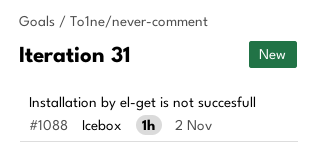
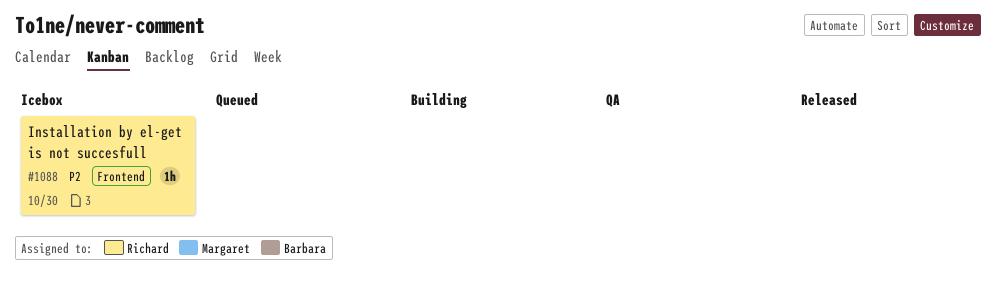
#1088, due: Nov 2 -> Oct 30

